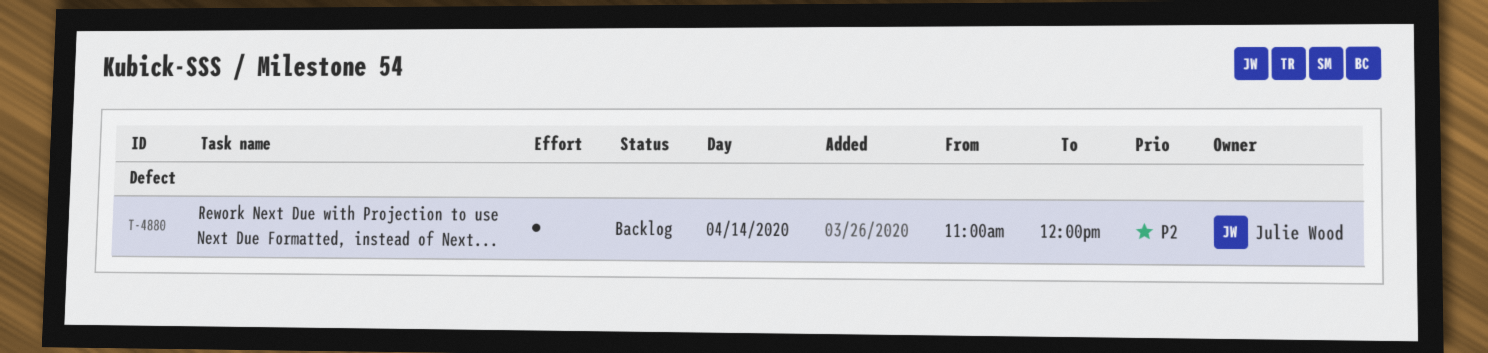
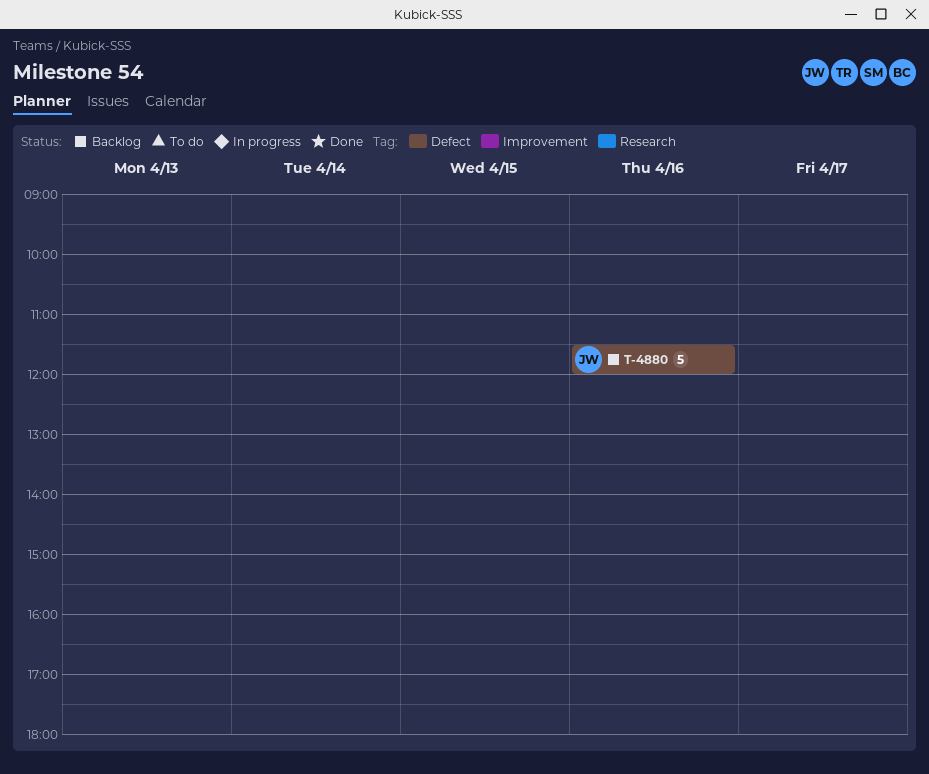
T-4880, estimate: 1 -> 5
T-4880, day: Apr 14 -> Apr 16
T-4880, begins: 11:00 -> 11:30

